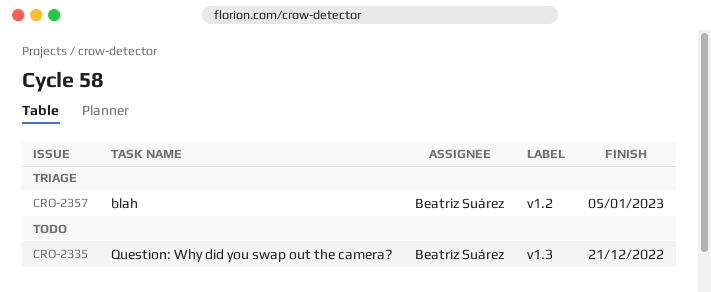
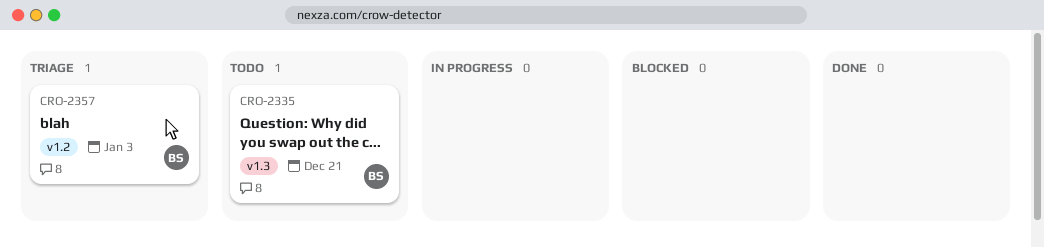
CRO-2357, due: Jan 5 -> Jan 3

